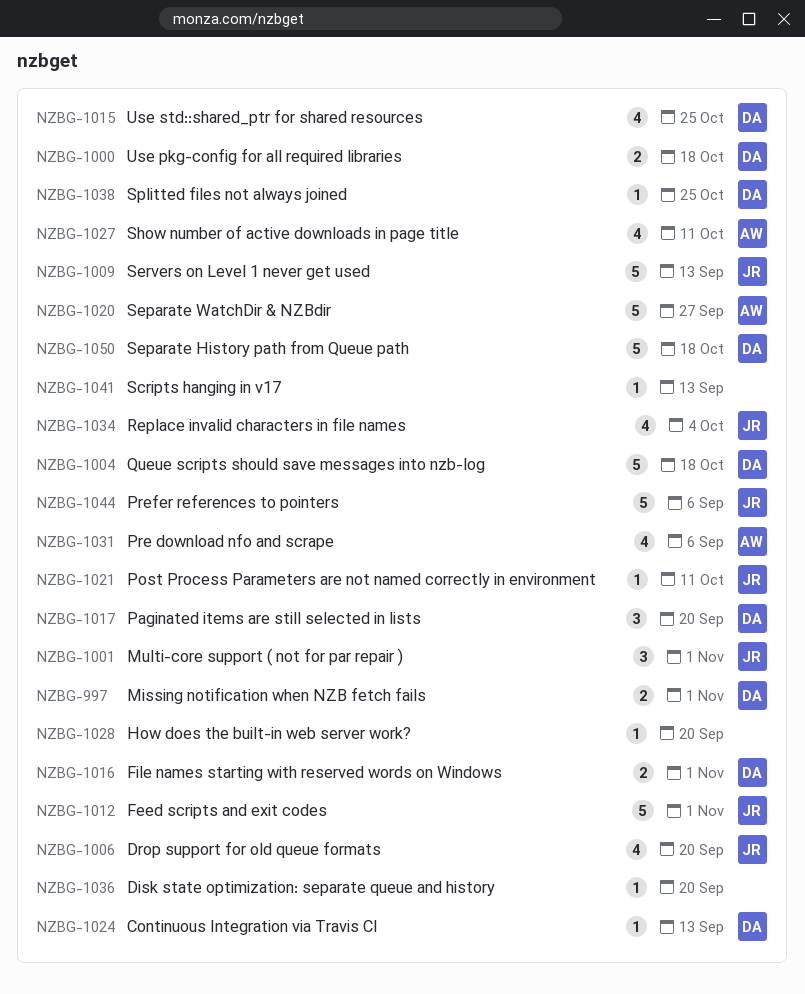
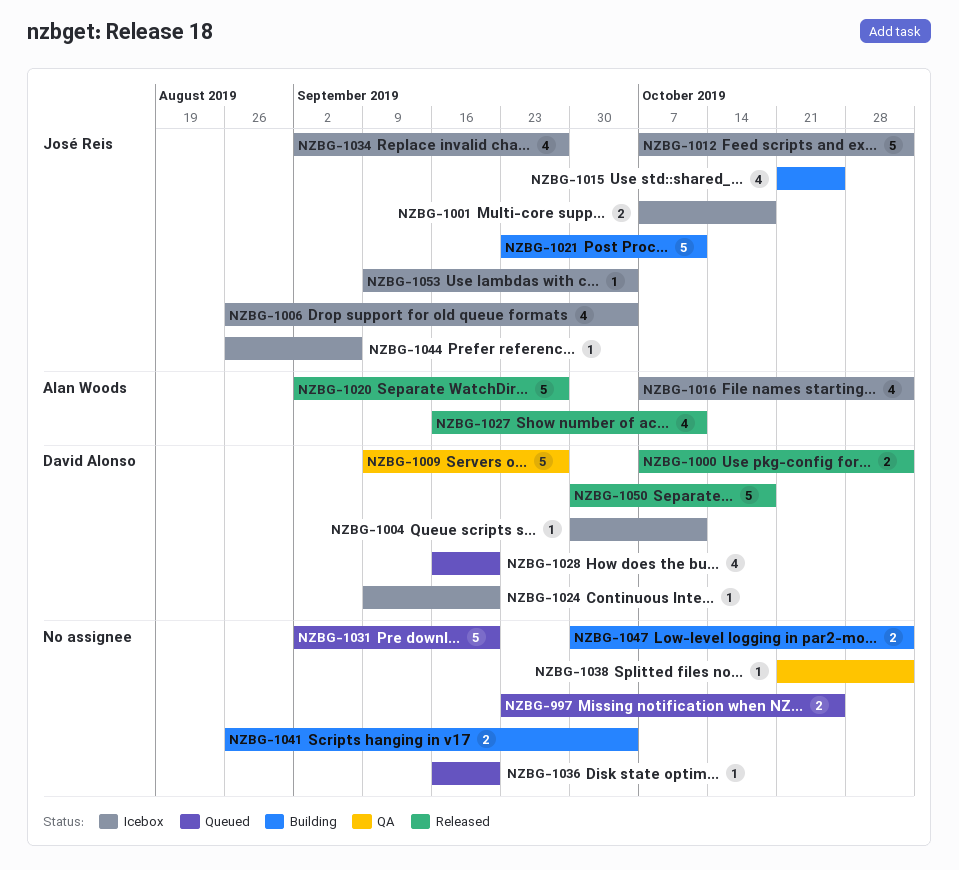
NZBG-997, owner: David Alonso -> none
NZBG-997, due: Nov 1 -> Oct 25
NZBG-1000, due: Oct 18 -> Nov 1
NZBG-1001, estimate: 3 -> 2
NZBG-1001, due: Nov 1 -> Oct 18
NZBG-1004, estimate: 5 -> 1
NZBG-1004, due: Oct 18 -> Oct 11
NZBG-1006, due: Sep 20 -> Oct 4
NZBG-1009, owner: José Reis -> David Alonso
NZBG-1009, due: Sep 13 -> Sep 27
NZBG-1015, owner: David Alonso -> José Reis
NZBG-1016, owner: David Alonso -> Alan Woods
NZBG-1016, estimate: 2 -> 4
NZBG-1017: present -> none
NZBG-1021, estimate: 1 -> 5
NZBG-1024, due: Sep 13 -> Sep 20
NZBG-1028, owner: none -> David Alonso
NZBG-1028, estimate: 1 -> 4
NZBG-1031, owner: Alan Woods -> none
NZBG-1031, estimate: 4 -> 5
NZBG-1031, due: Sep 6 -> Sep 20
NZBG-1034, due: Oct 4 -> Sep 27
NZBG-1038, owner: David Alonso -> none
NZBG-1038, due: Oct 25 -> Nov 1
NZBG-1041, estimate: 1 -> 2
NZBG-1041, due: Sep 13 -> Oct 4
NZBG-1044, estimate: 5 -> 1
NZBG-1047: none -> present
NZBG-1053: none -> present

